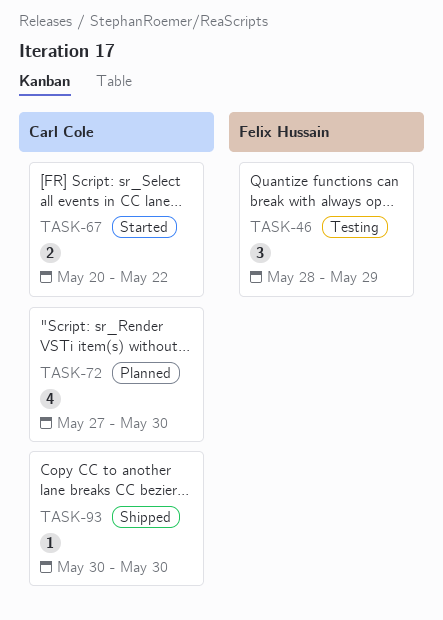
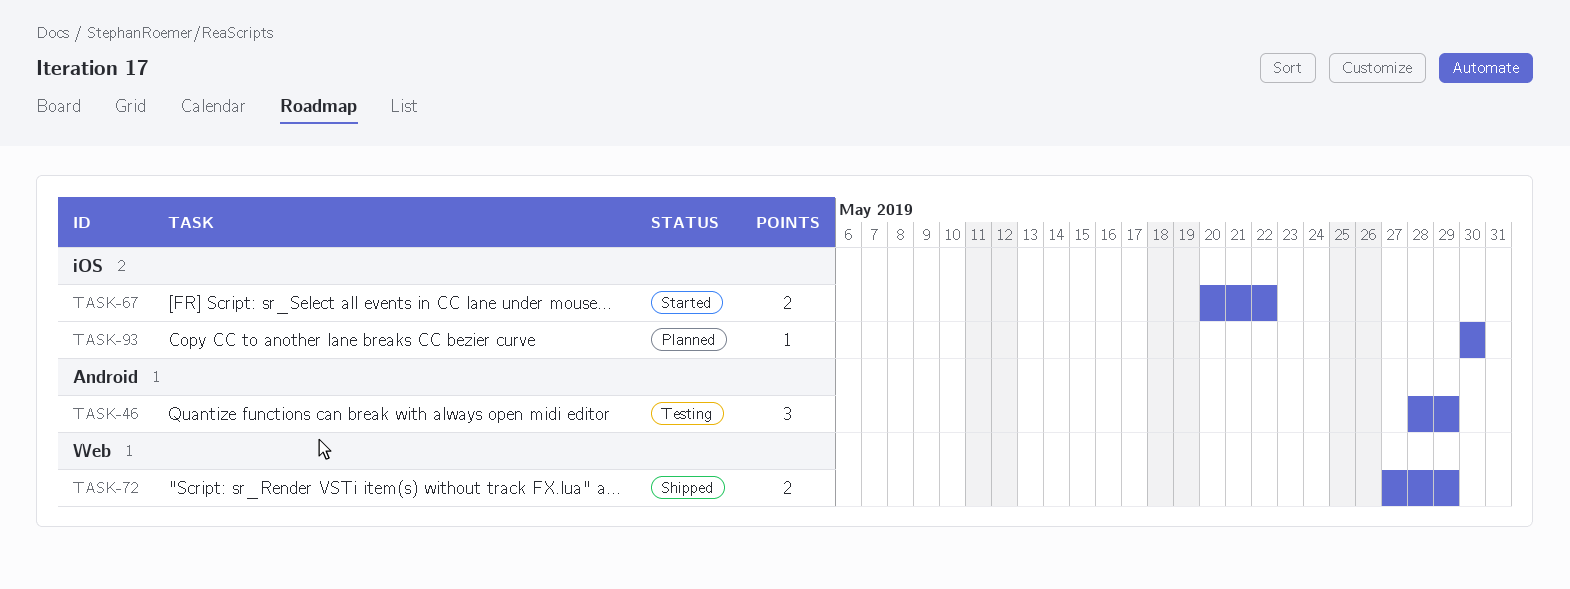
TASK-72, status: Planned -> Shipped
TASK-72, estimate: 4 -> 2
TASK-72, due: May 30 -> May 29
TASK-93, status: Shipped -> Planned

